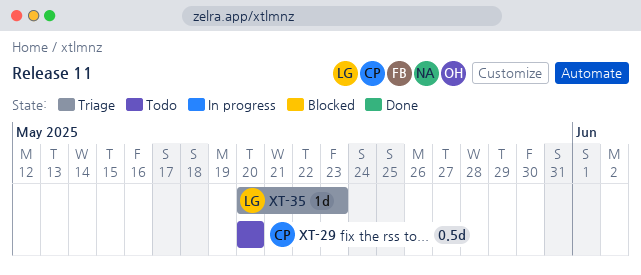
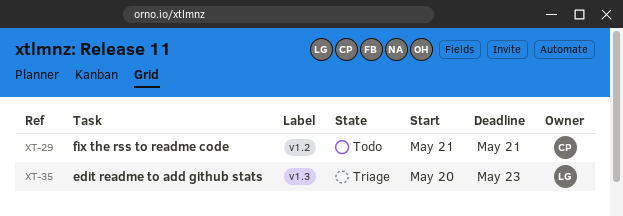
XT-29, start: May 20 -> May 21
XT-29, due: May 20 -> May 21

